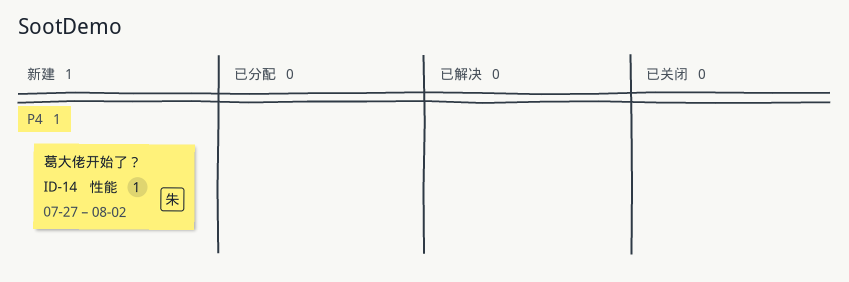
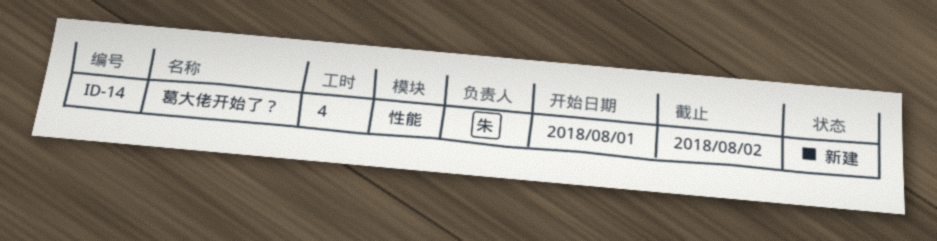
ID-14, estimate: 1 -> 4
ID-14, start: Jul 27 -> Aug 1

